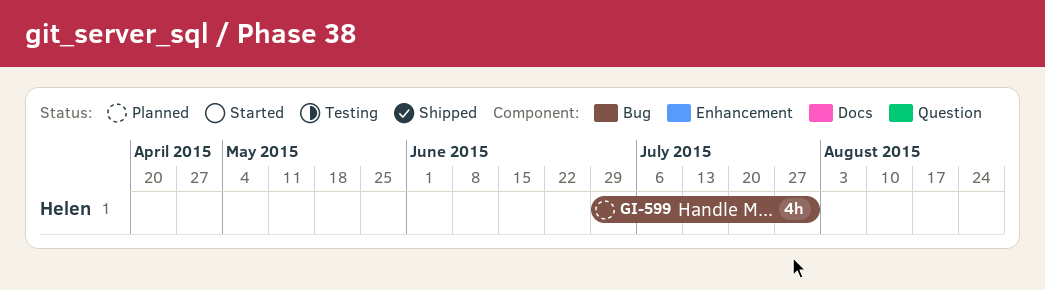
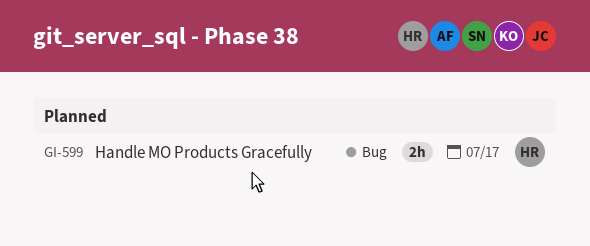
GI-599, estimate: 4h -> 2h
GI-599, due: Jul 31 -> Jul 17

